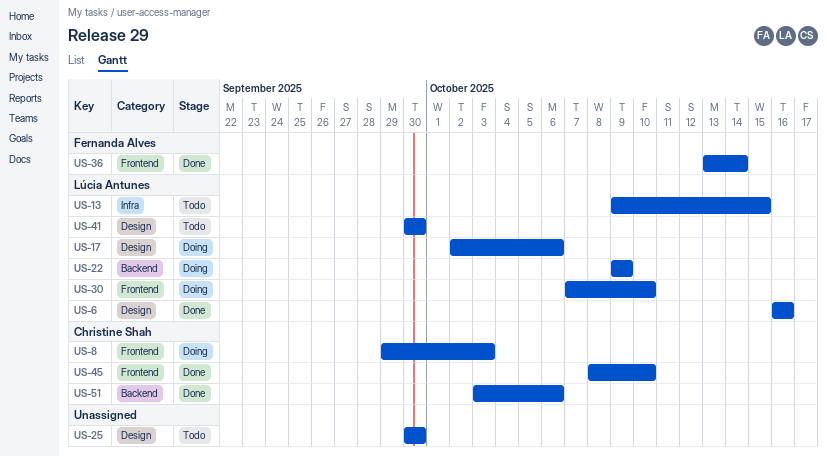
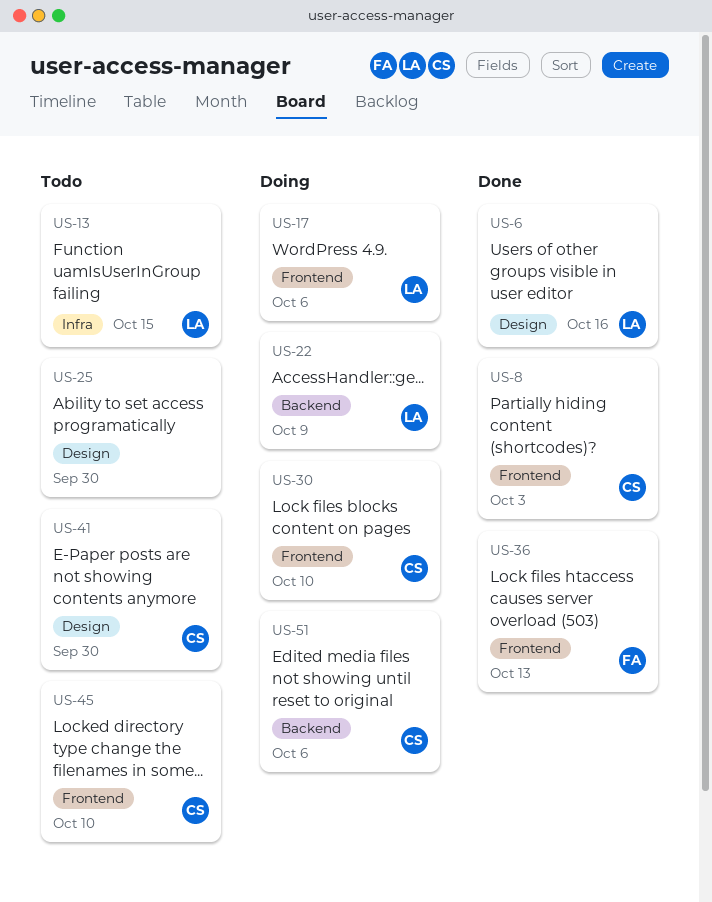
US-8, status: Doing -> Done
US-17, label: Design -> Frontend
US-30, owner: Lúcia Antunes -> Christine Shah
US-36, due: Oct 14 -> Oct 13
US-41, owner: Lúcia Antunes -> Christine Shah
US-45, status: Done -> Todo
US-51, status: Done -> Doing

